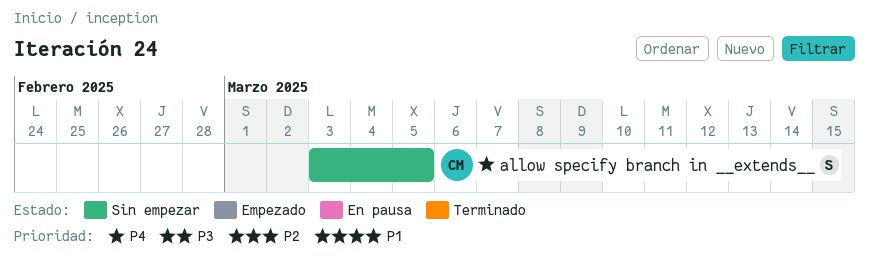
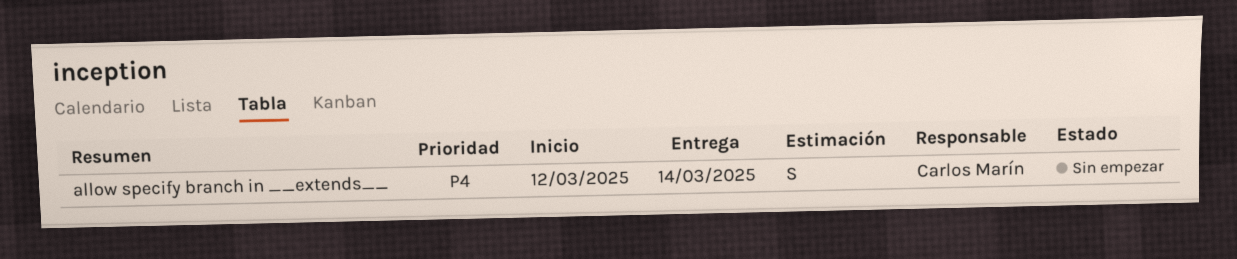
allow specify branch in __extends__, start: Mar 3 -> Mar 12
allow specify branch in __extends__, due: Mar 5 -> Mar 14

